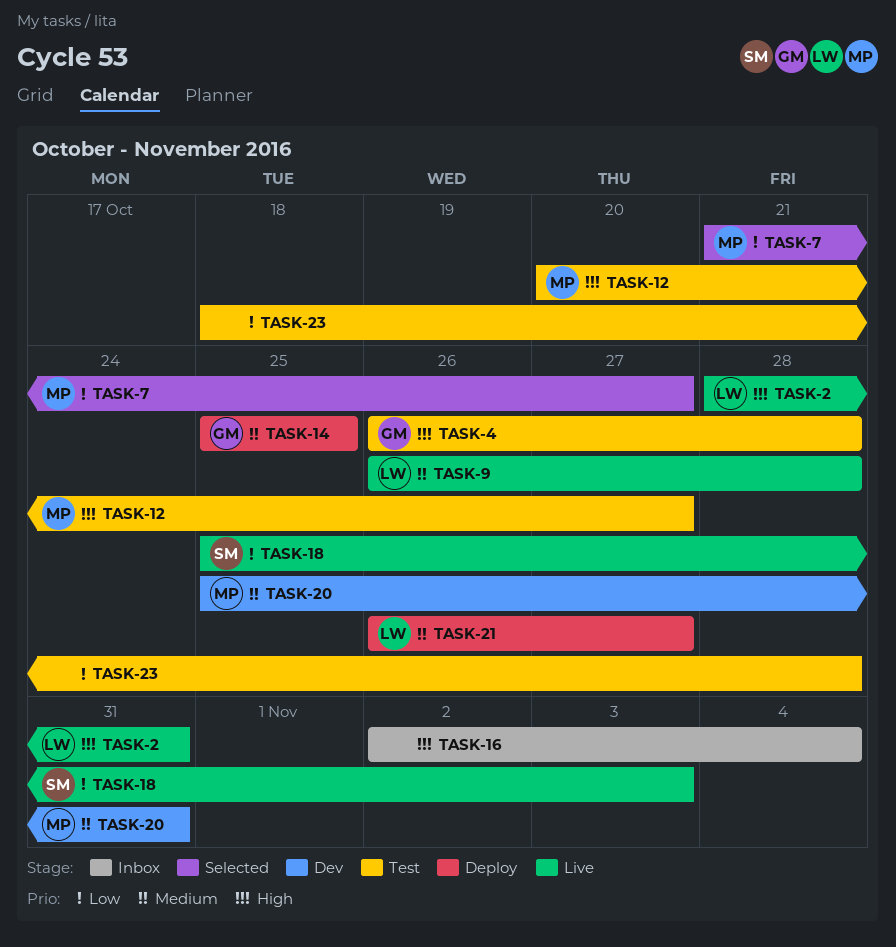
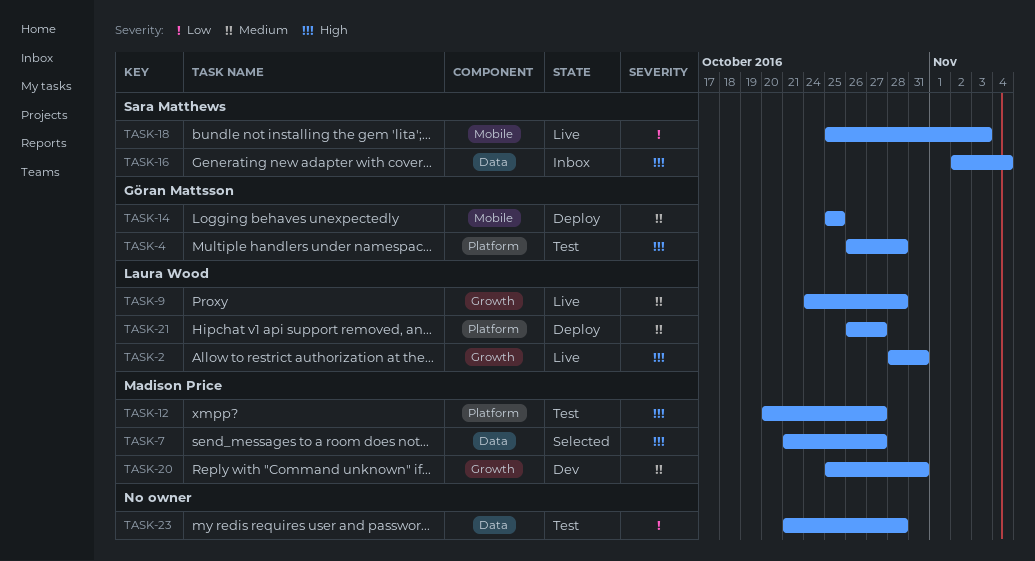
TASK-7, priority: Low -> High
TASK-9, start: Oct 26 -> Oct 24
TASK-16, owner: none -> Sara Matthews
TASK-23, start: Oct 18 -> Oct 21

